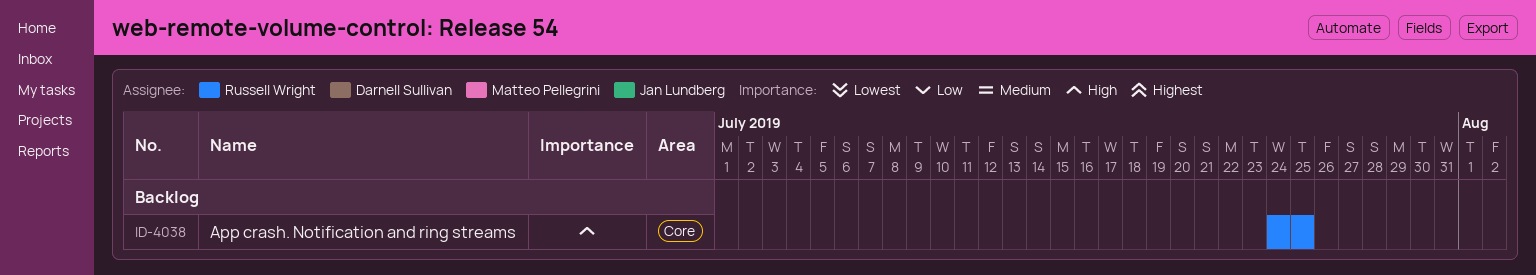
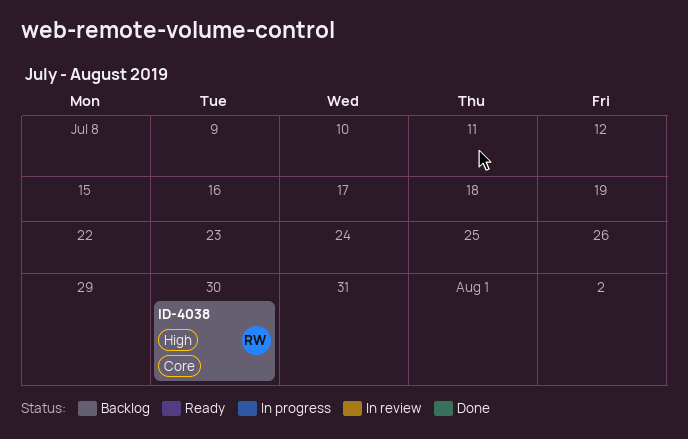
ID-4038, due: Jul 25 -> Jul 30

